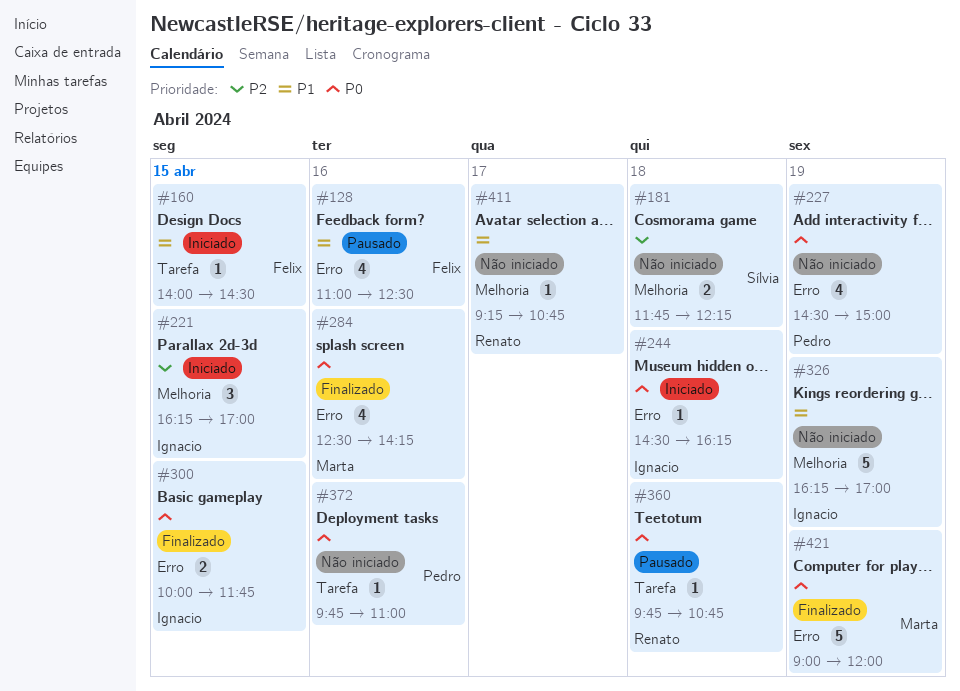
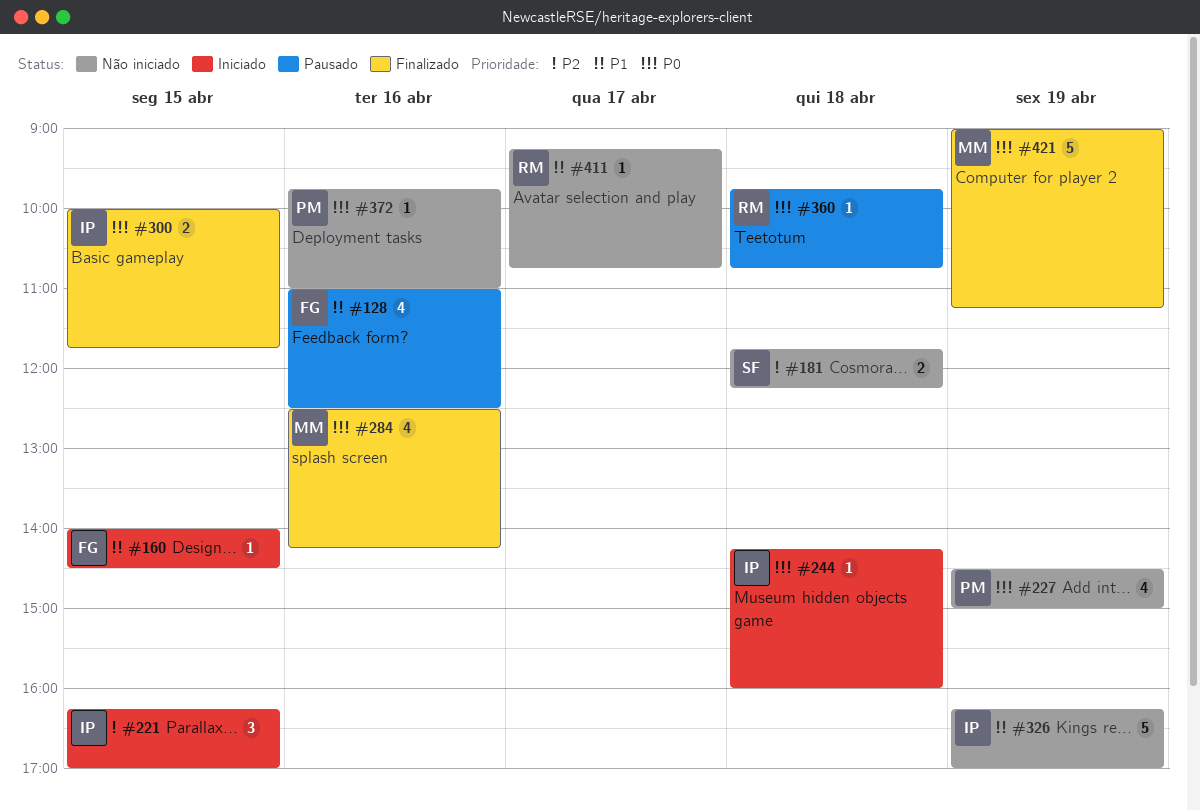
#244, begins: 14:30 -> 14:15
#244, ends: 16:15 -> 16:00
#421, ends: 12:00 -> 11:15

